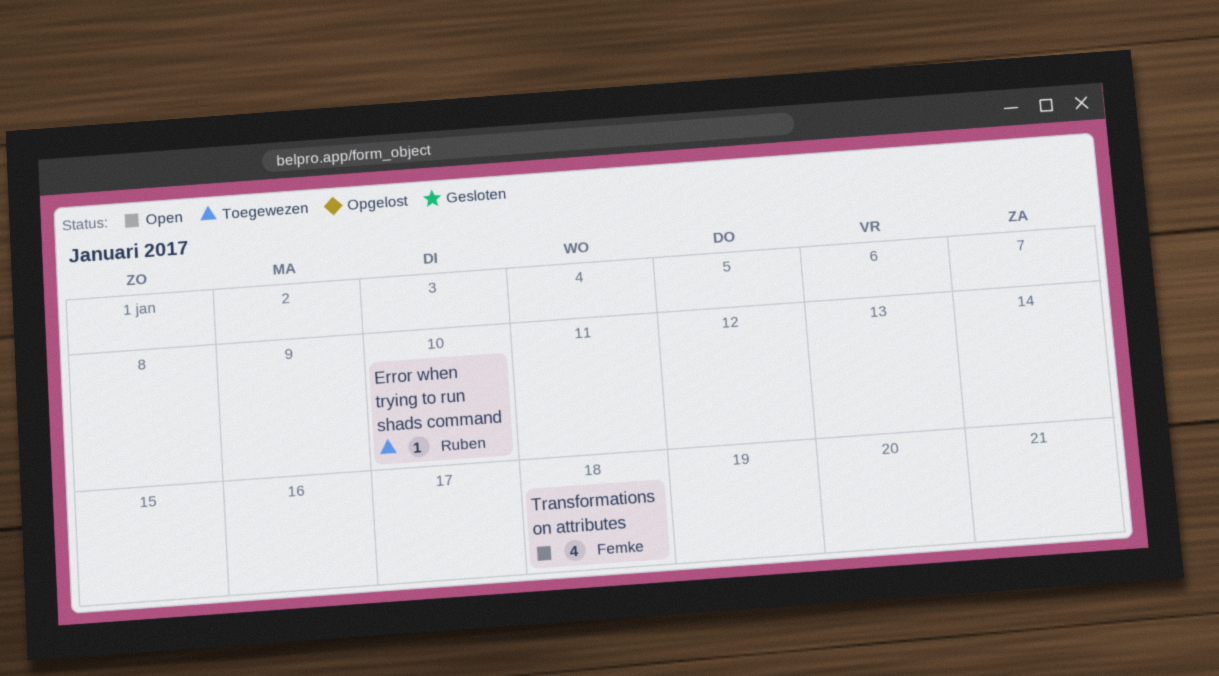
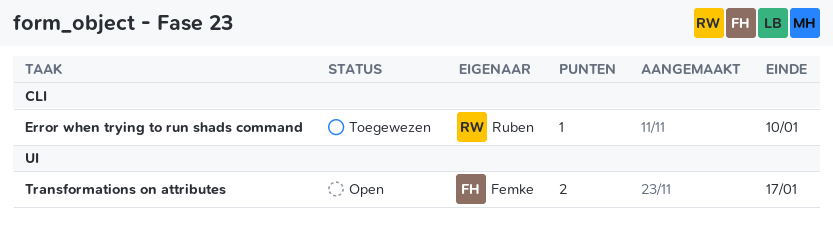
Transformations on attributes, estimate: 4 -> 2
Transformations on attributes, due: Jan 18 -> Jan 17

